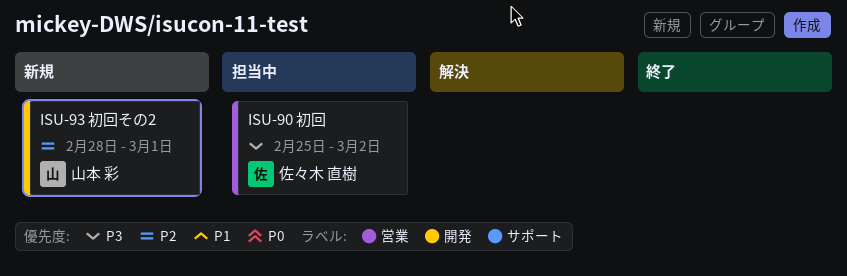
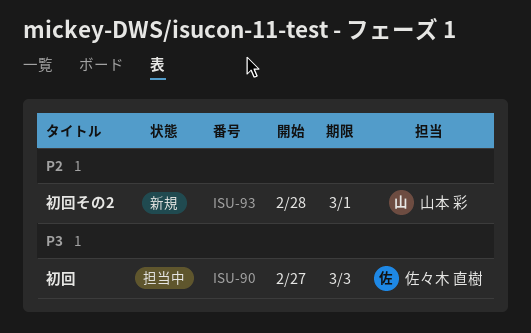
ISU-90, start: Feb 25 -> Feb 27
ISU-90, due: Mar 2 -> Mar 3

